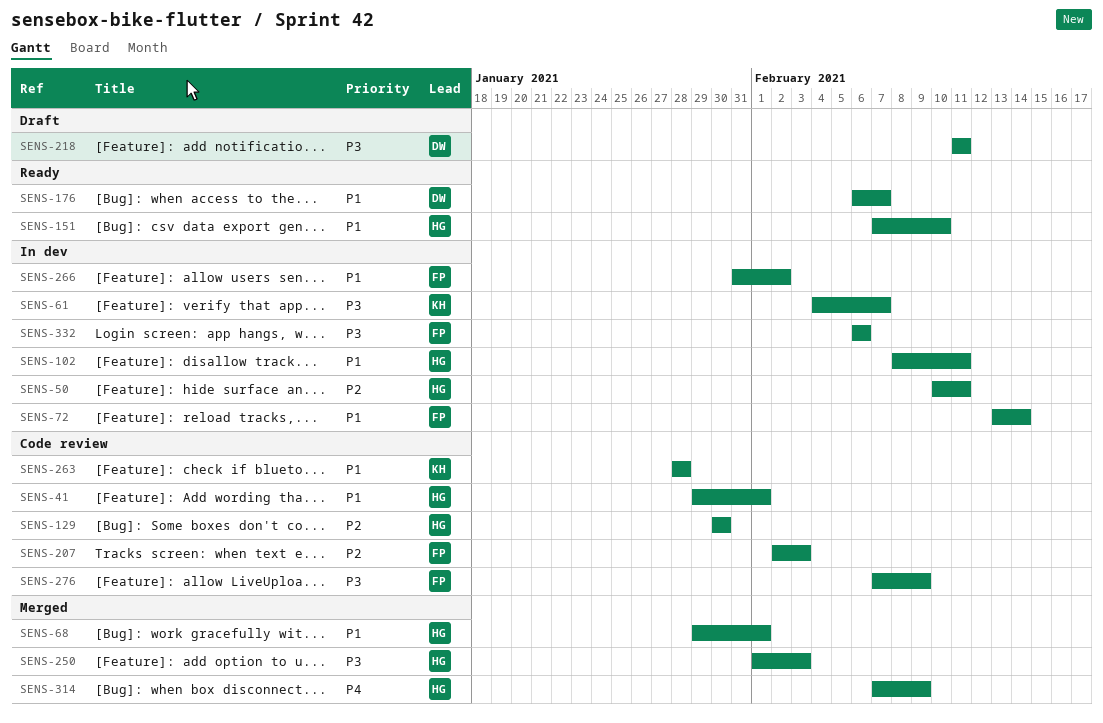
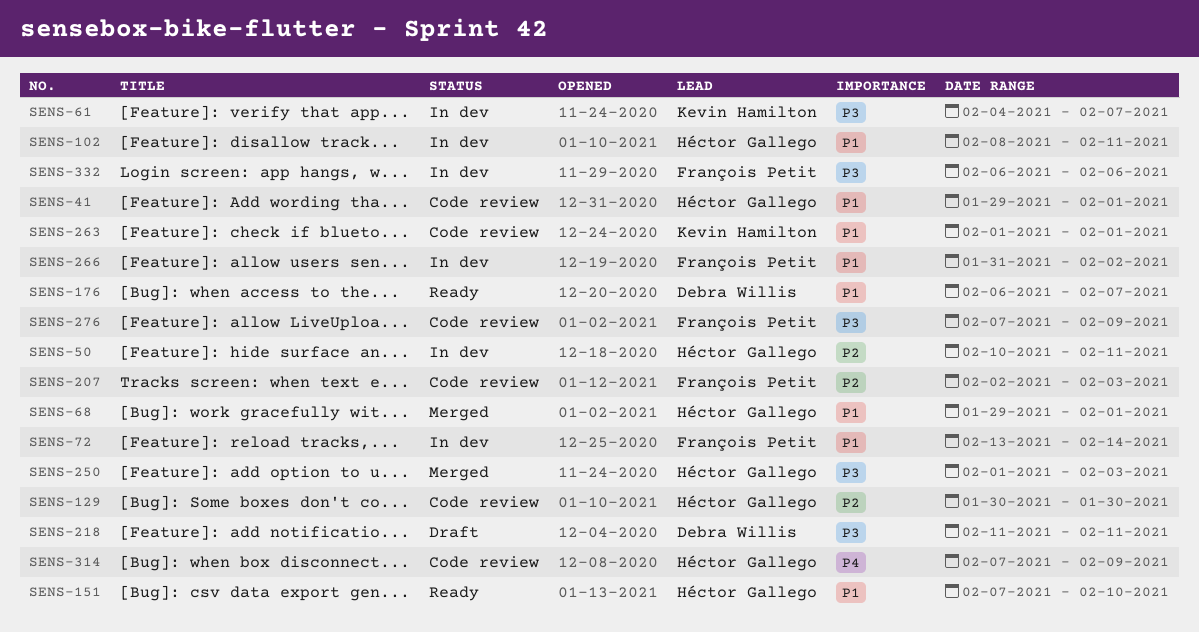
SENS-263, start: Jan 28 -> Feb 1
SENS-263, due: Jan 28 -> Feb 1
SENS-314, status: Merged -> Code review

